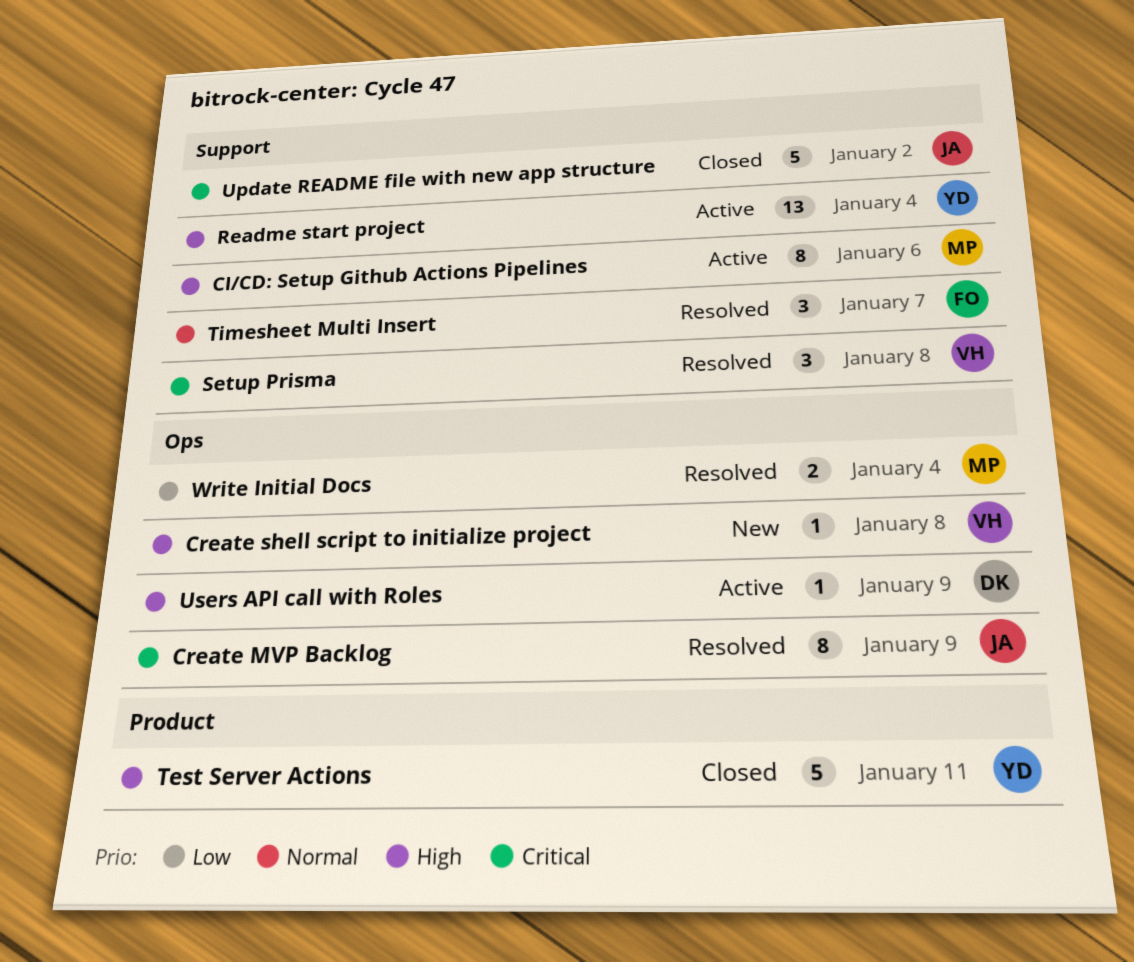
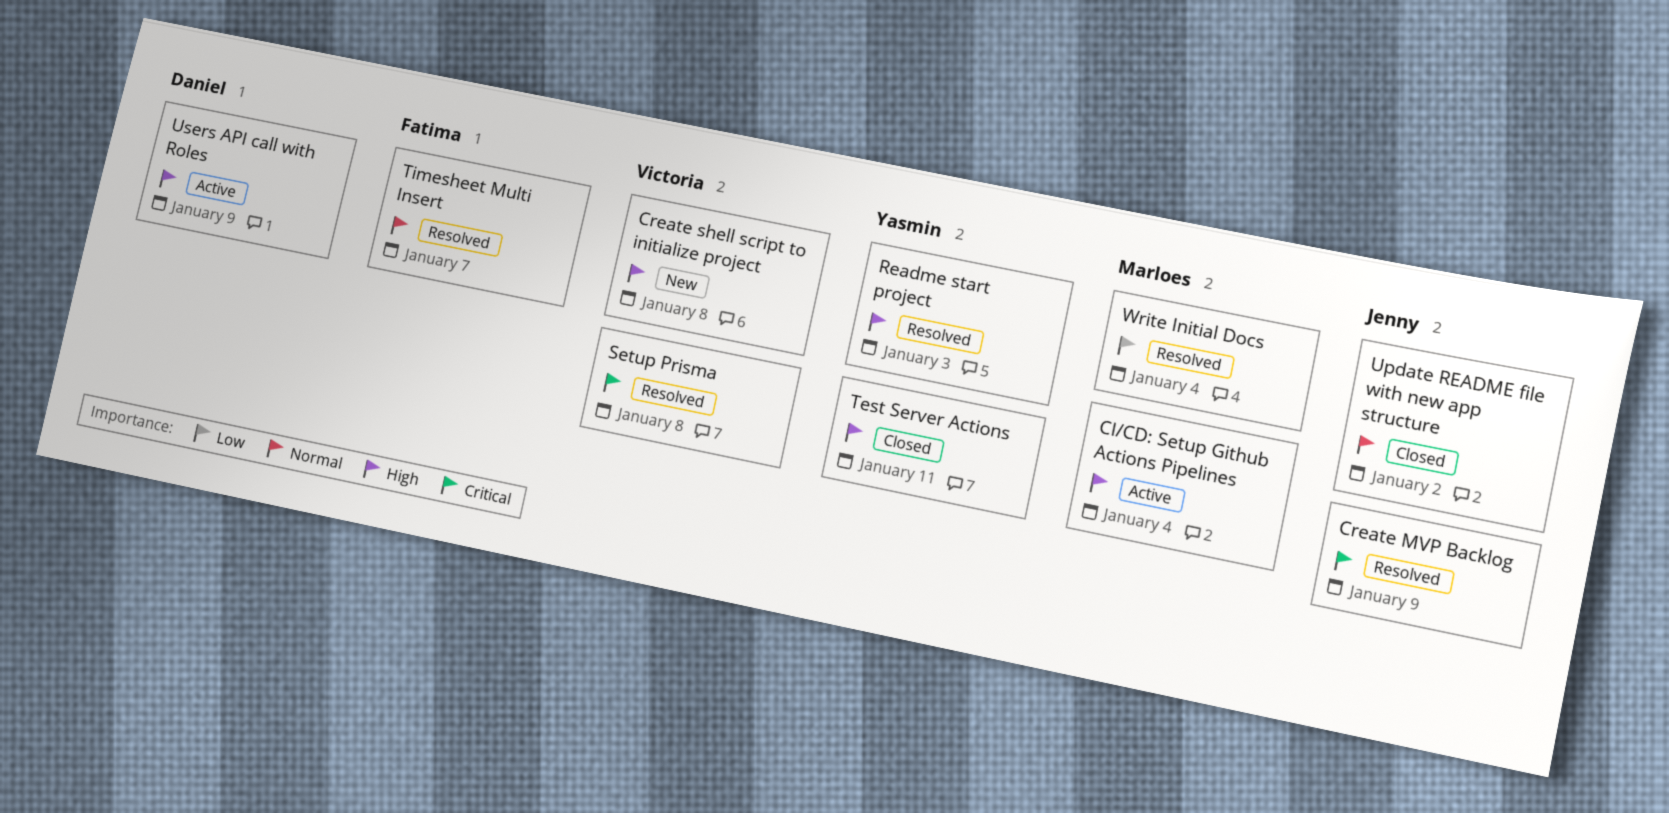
CI/CD: Setup Github Actions Pipelines, due: Jan 6 -> Jan 4
Readme start project, status: Active -> Resolved
Readme start project, due: Jan 4 -> Jan 3
Update README file with new app structure, priority: Critical -> Normal

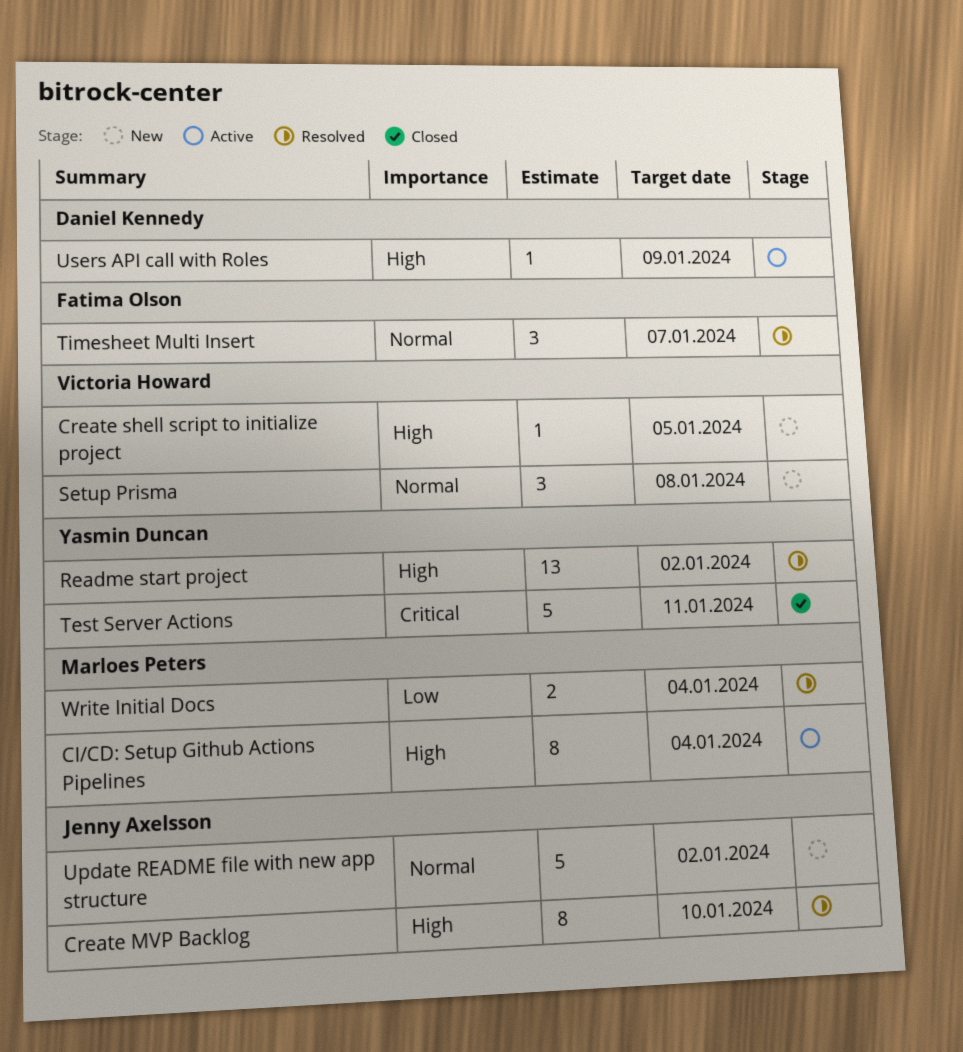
Create MVP Backlog, priority: Critical -> High
Create MVP Backlog, due: Jan 9 -> Jan 10
Create shell script to initialize project, due: Jan 8 -> Jan 5
Readme start project, due: Jan 3 -> Jan 2
Setup Prisma, status: Resolved -> New
Setup Prisma, priority: Critical -> Normal
Test Server Actions, priority: High -> Critical
Update README file with new app structure, status: Closed -> New

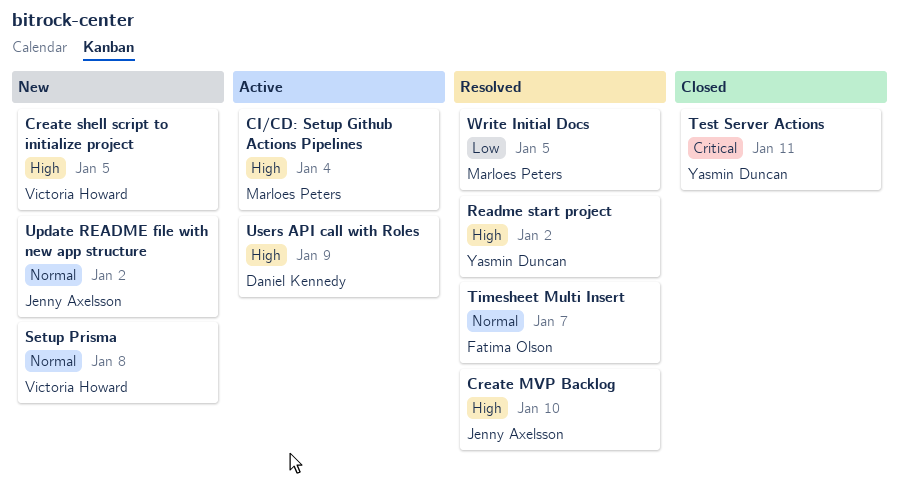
Write Initial Docs, due: Jan 4 -> Jan 5

